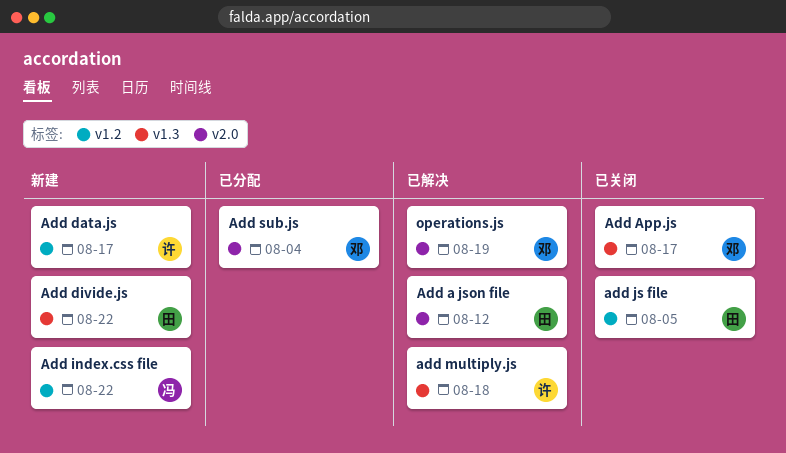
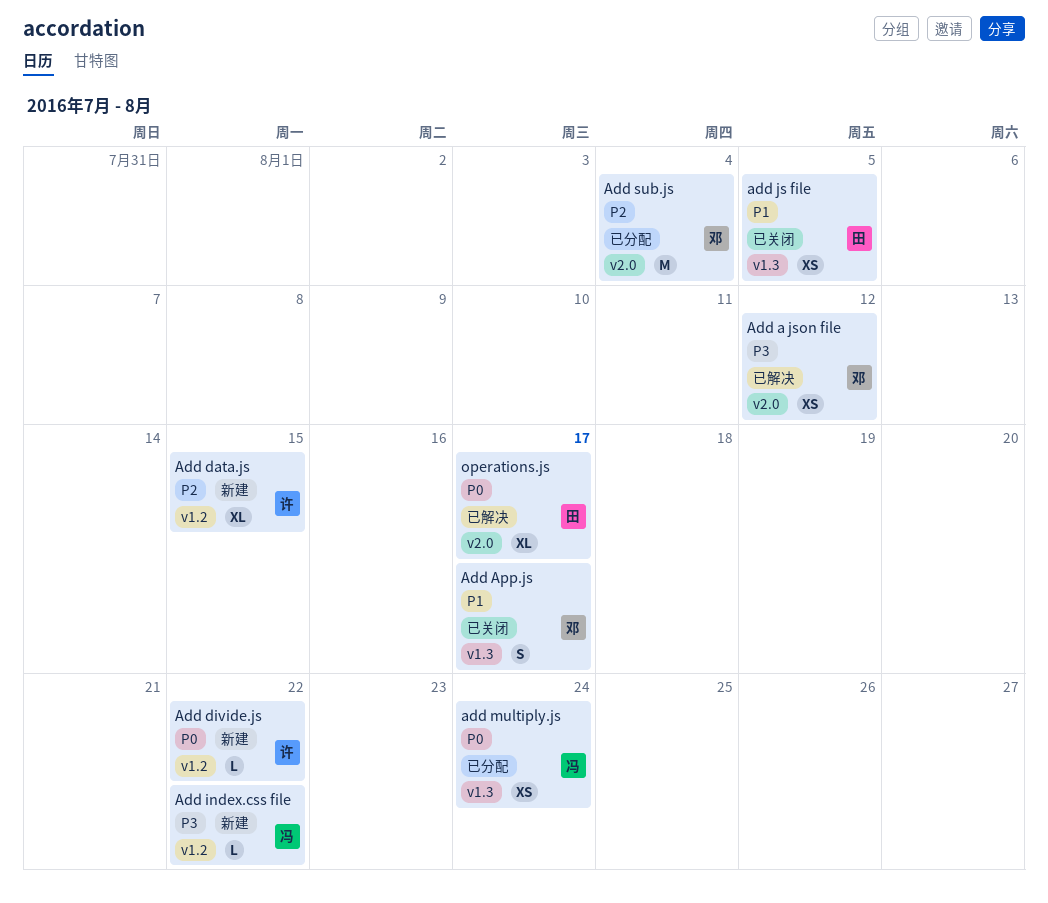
Add a json file, owner: 田 -> 邓
Add data.js, due: Aug 17 -> Aug 15
Add divide.js, owner: 田 -> 许
Add divide.js, label: v1.3 -> v1.2
add js file, label: v1.2 -> v1.3
add multiply.js, status: 已解决 -> 已分配
add multiply.js, owner: 许 -> 冯
add multiply.js, due: Aug 18 -> Aug 24
operations.js, owner: 邓 -> 田
operations.js, due: Aug 19 -> Aug 17

